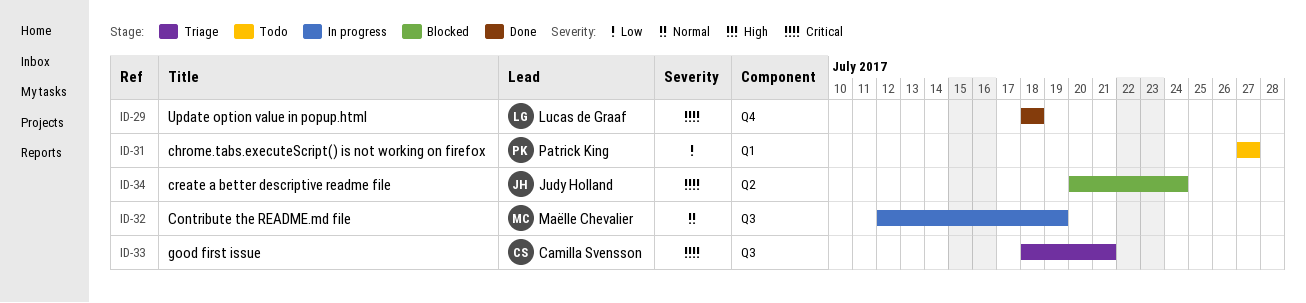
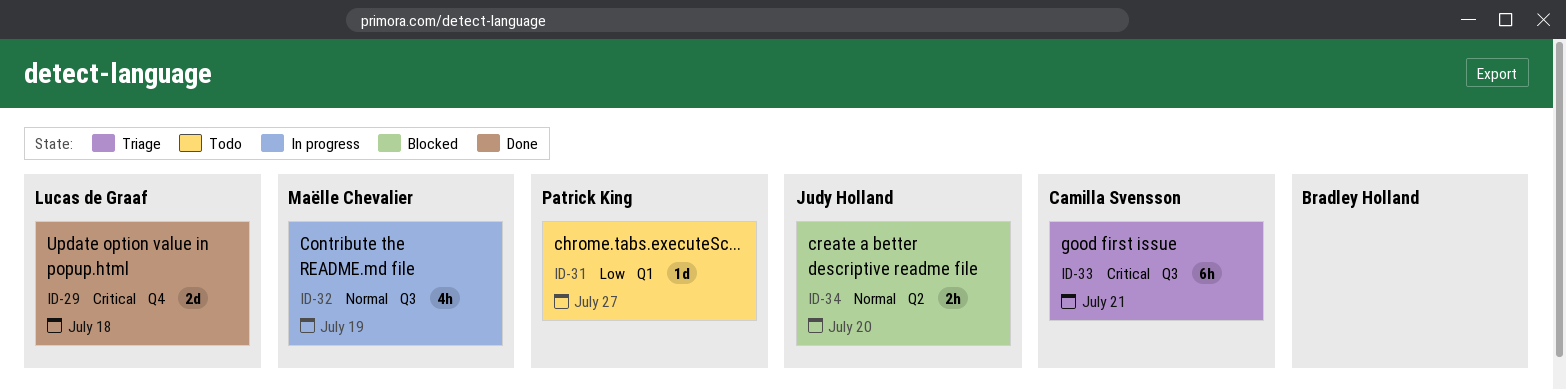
ID-34, priority: Critical -> Normal
ID-34, due: Jul 24 -> Jul 20

